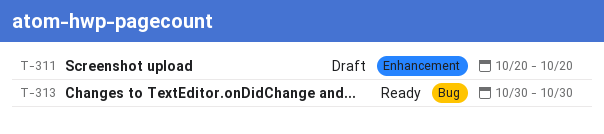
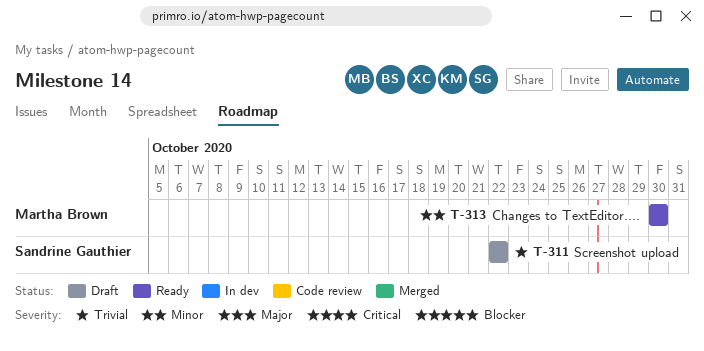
T-311, start: Oct 20 -> Oct 22
T-311, due: Oct 20 -> Oct 22

